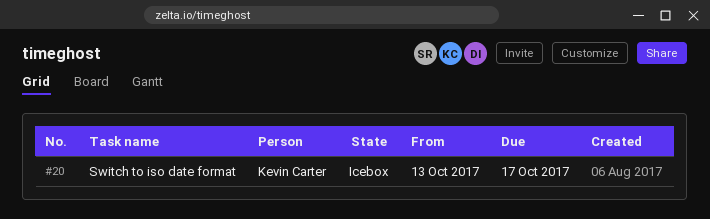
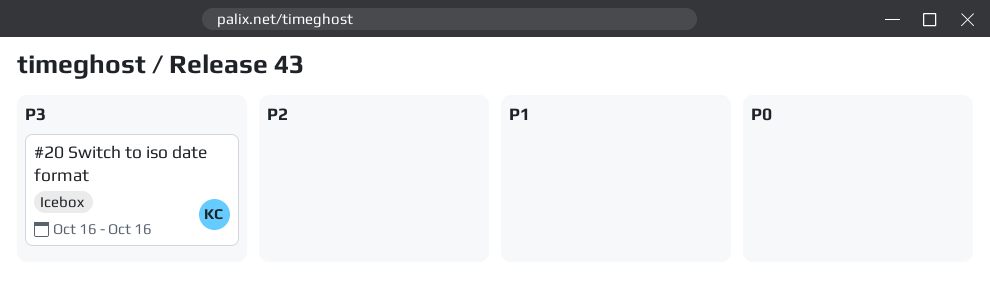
#20, start: Oct 13 -> Oct 16
#20, due: Oct 17 -> Oct 16

